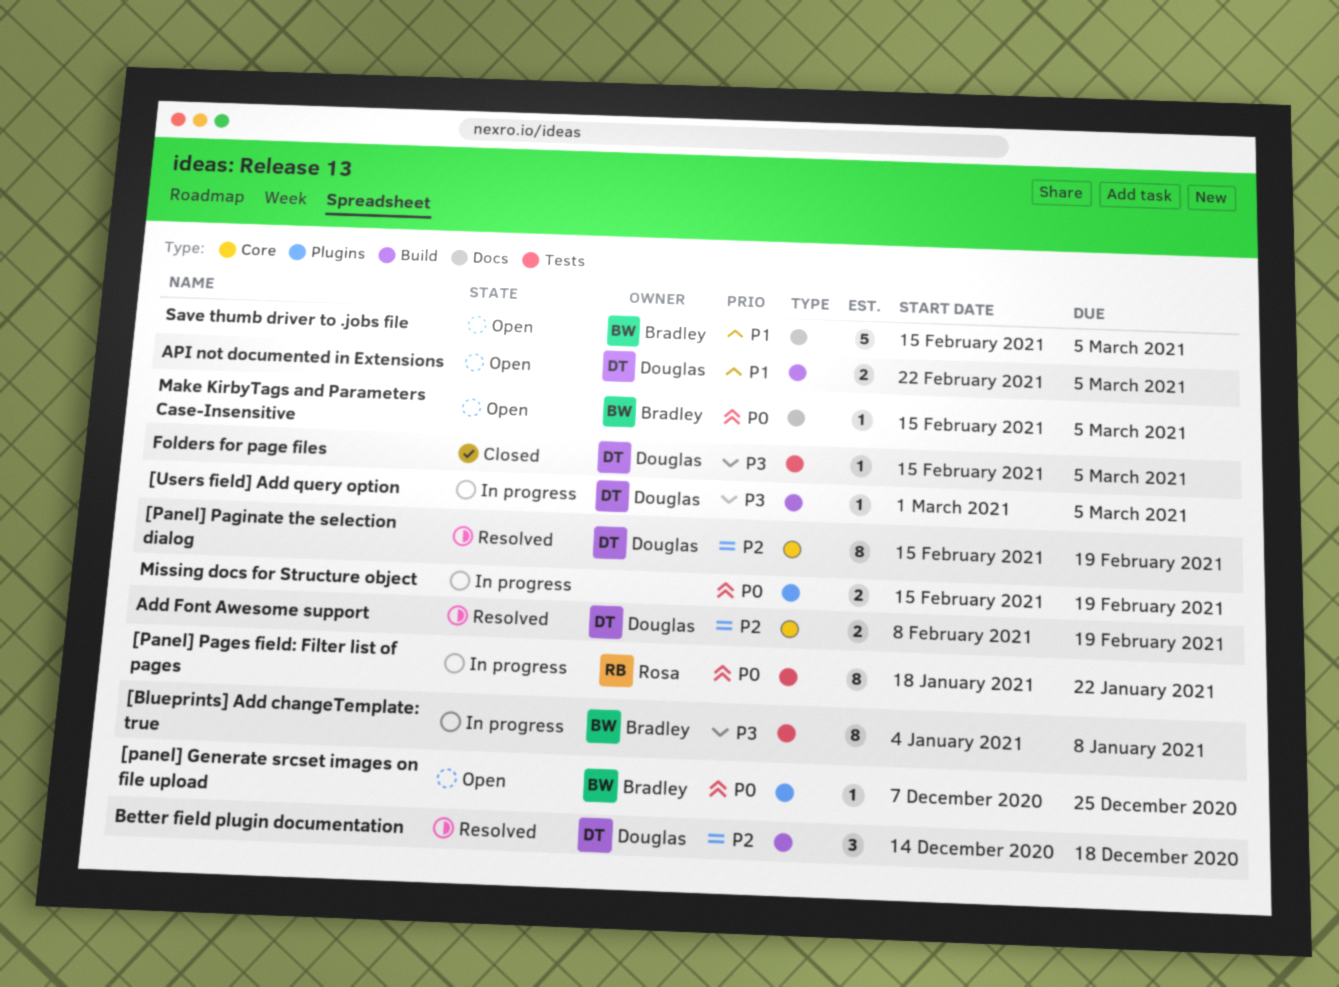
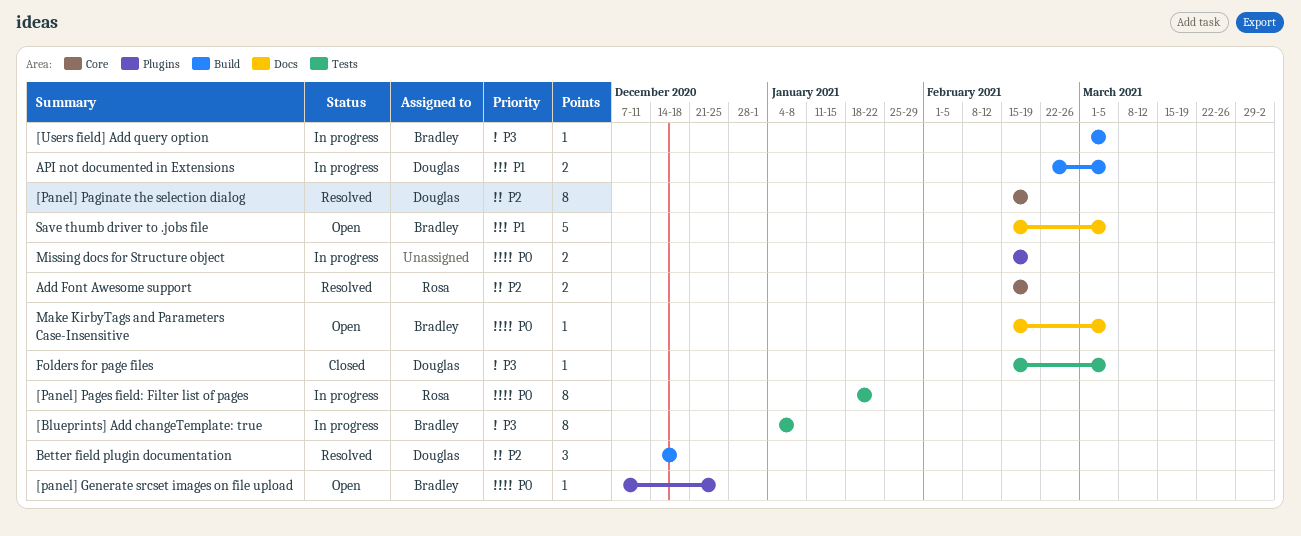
[Users field] Add query option, owner: Douglas -> Bradley
Add Font Awesome support, owner: Douglas -> Rosa
Add Font Awesome support, start: Feb 8 -> Feb 15
API not documented in Extensions, status: Open -> In progress

